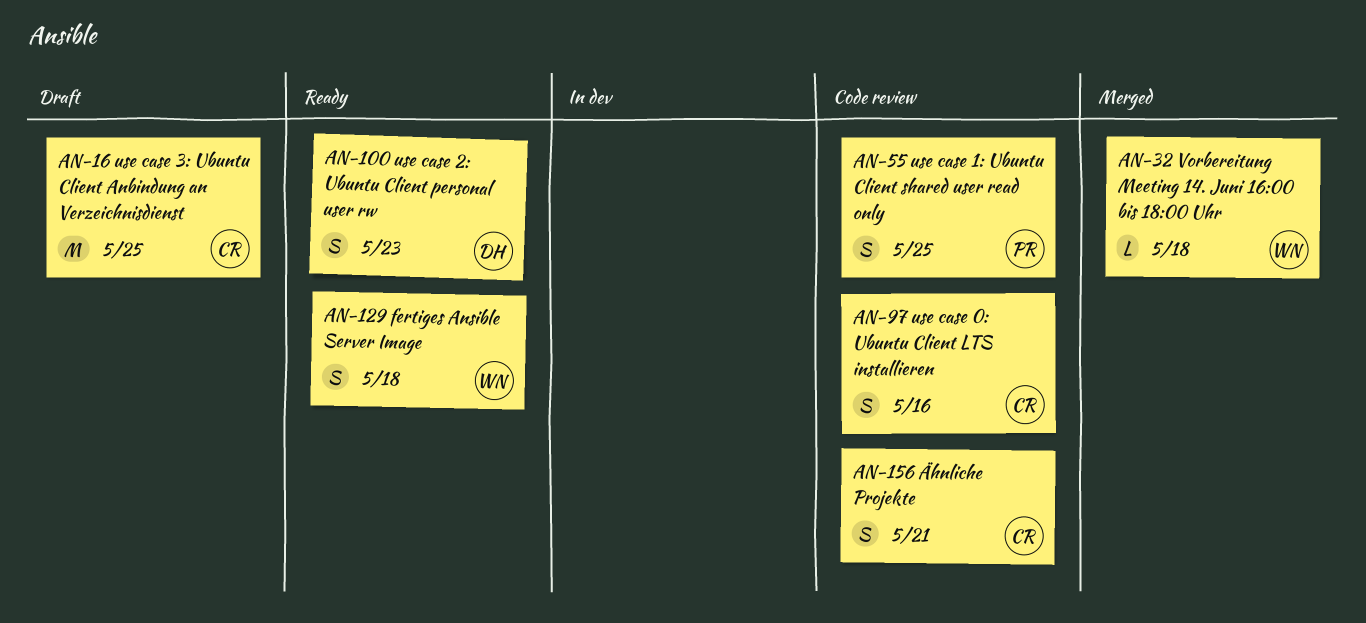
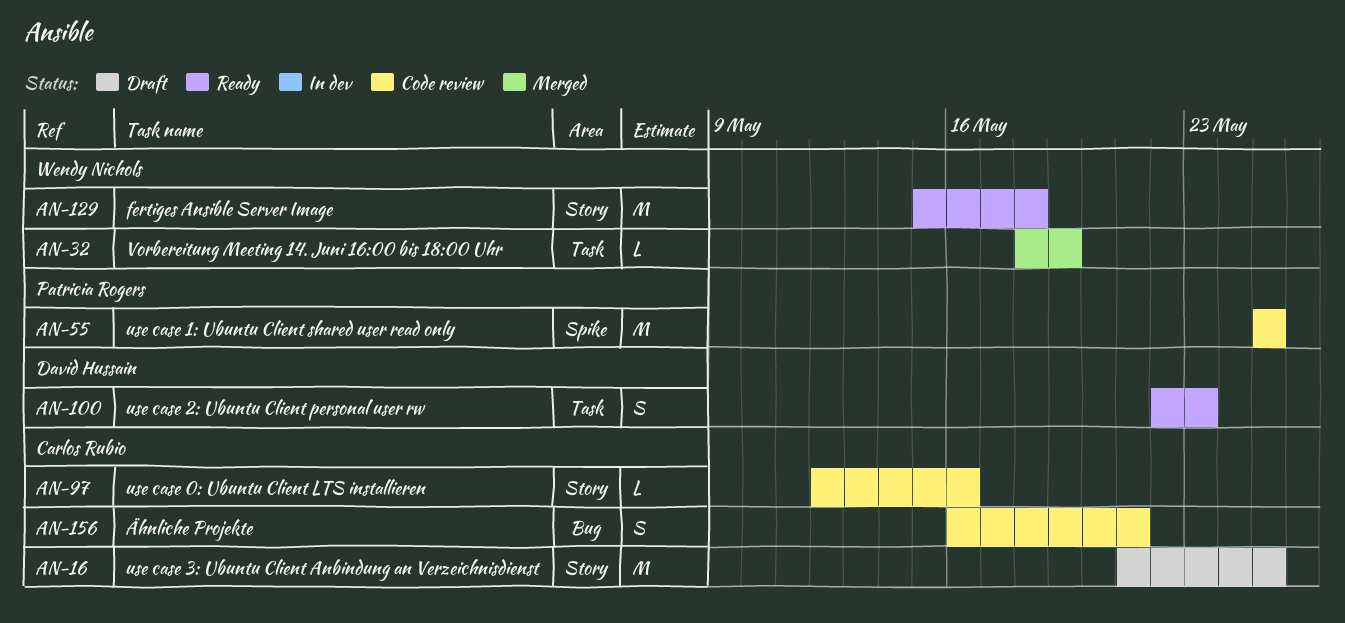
AN-32, due: May 18 -> May 19
AN-55, estimate: S -> M
AN-97, estimate: S -> L
AN-129, estimate: S -> M

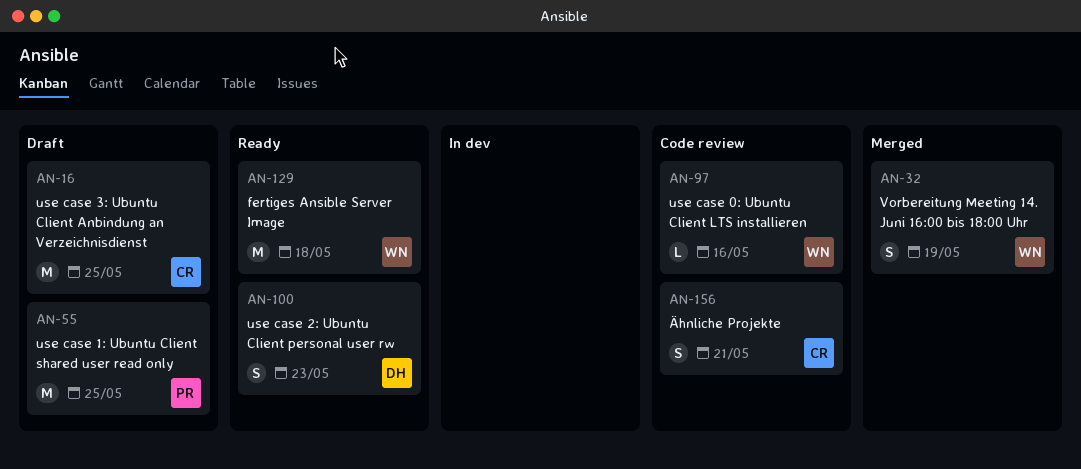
AN-32, estimate: L -> S
AN-55, status: Code review -> Draft
AN-97, owner: Carlos Rubio -> Wendy Nichols

